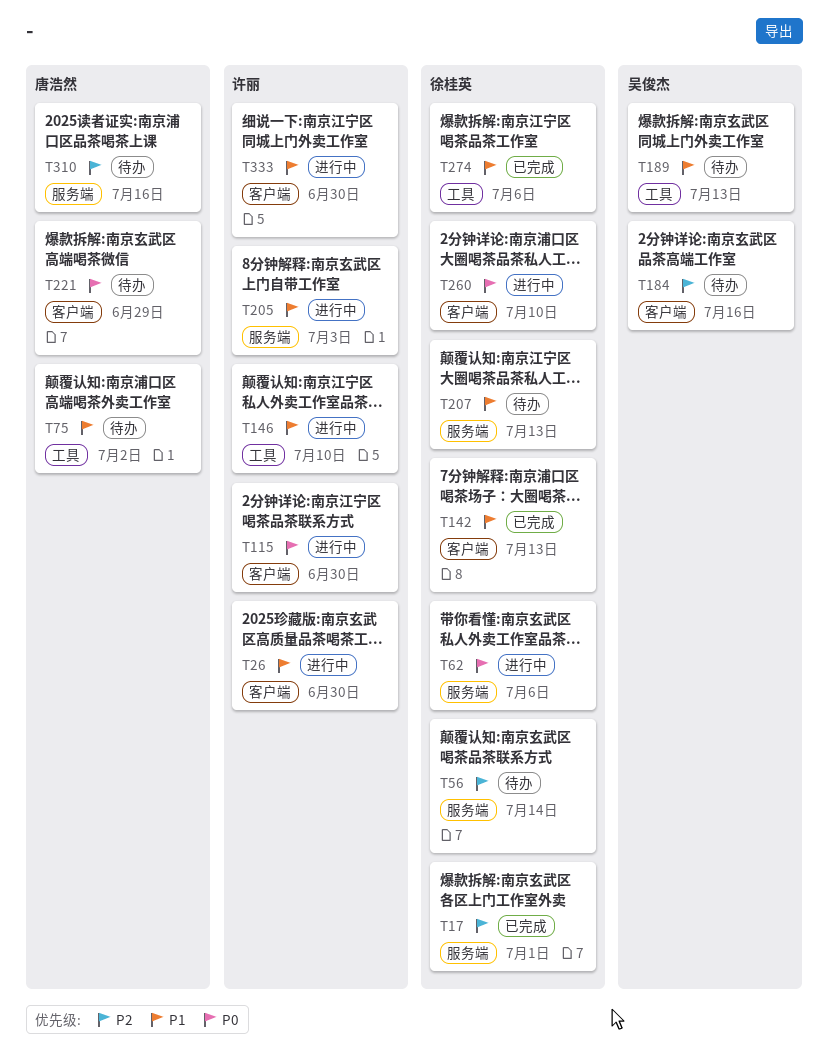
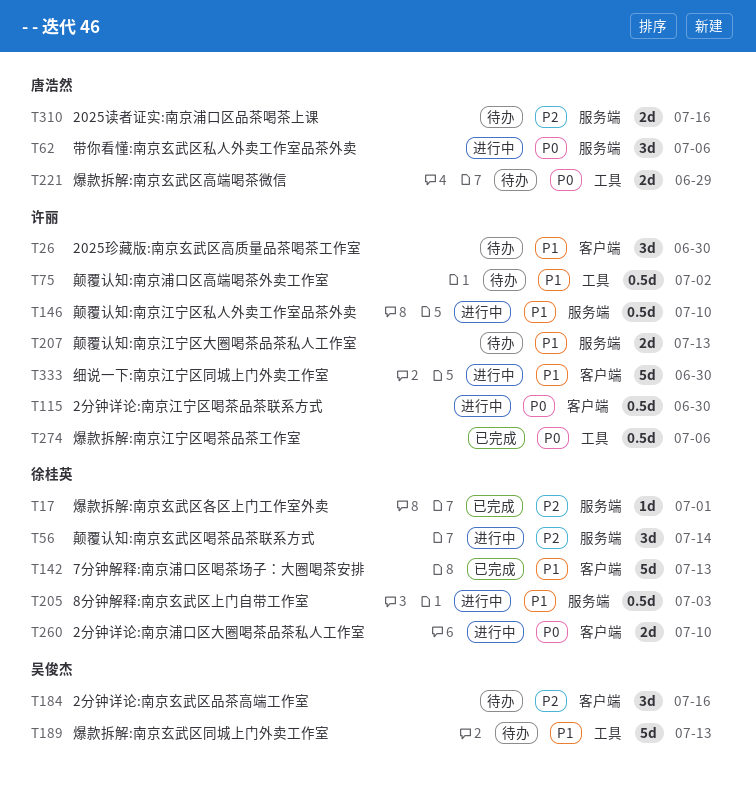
T26, status: 进行中 -> 待办
T56, status: 待办 -> 进行中
T62, owner: 徐桂英 -> 唐浩然
T75, owner: 唐浩然 -> 许丽
T146, label: 工具 -> 服务端
T205, owner: 许丽 -> 徐桂英
T207, owner: 徐桂英 -> 许丽
T221, label: 客户端 -> 工具
T274, owner: 徐桂英 -> 许丽
T274, priority: P1 -> P0

